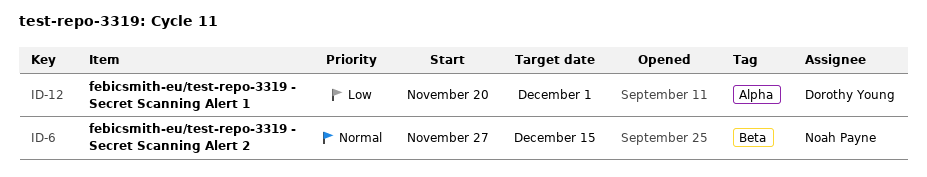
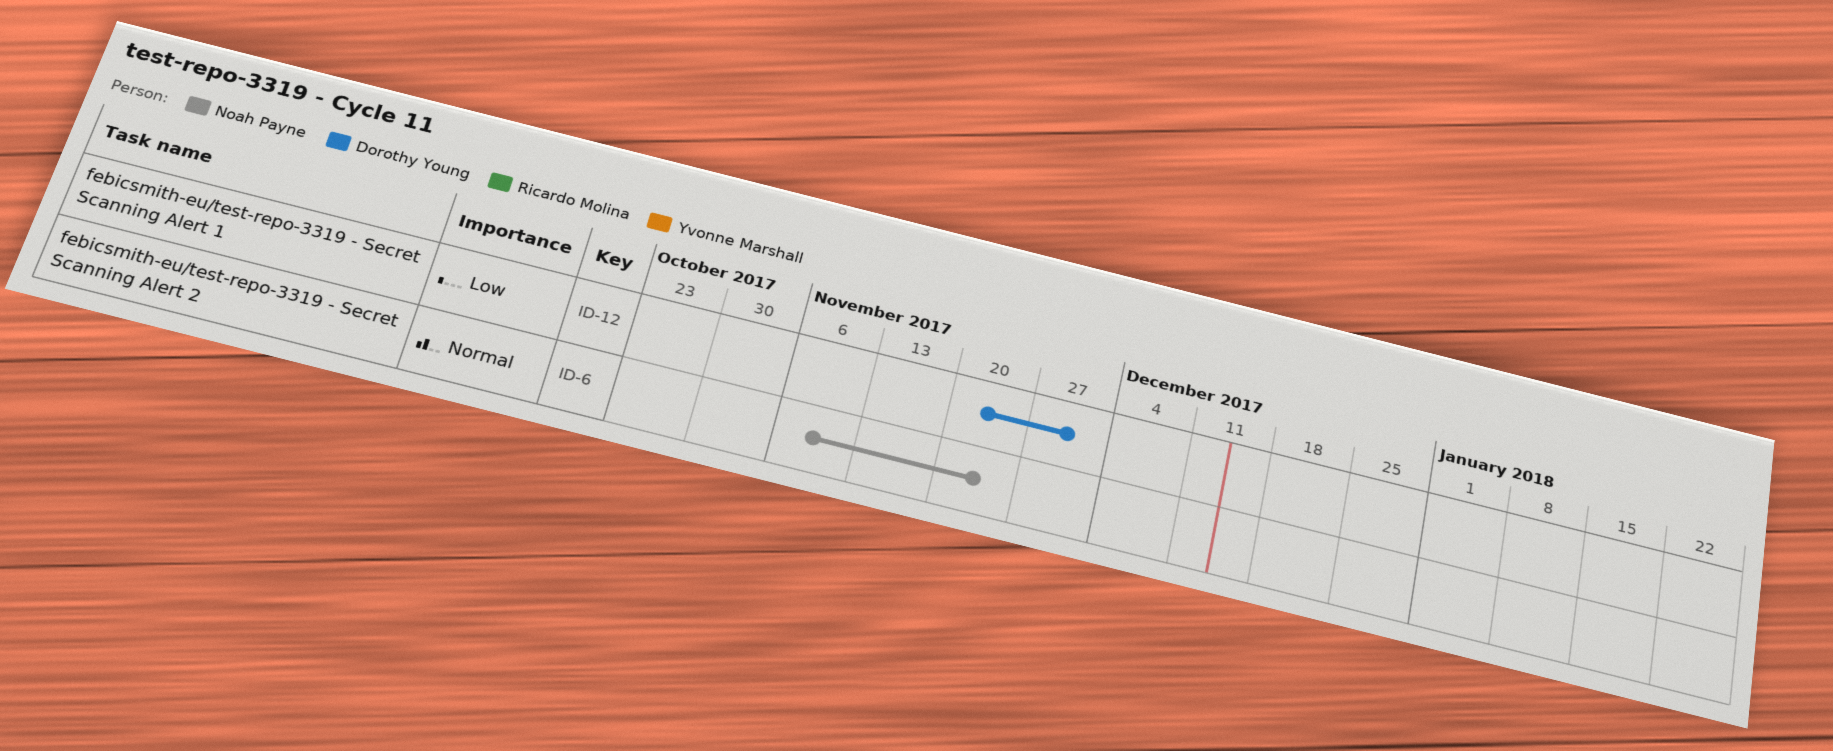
ID-6, start: Nov 27 -> Nov 6
ID-6, due: Dec 15 -> Nov 24

